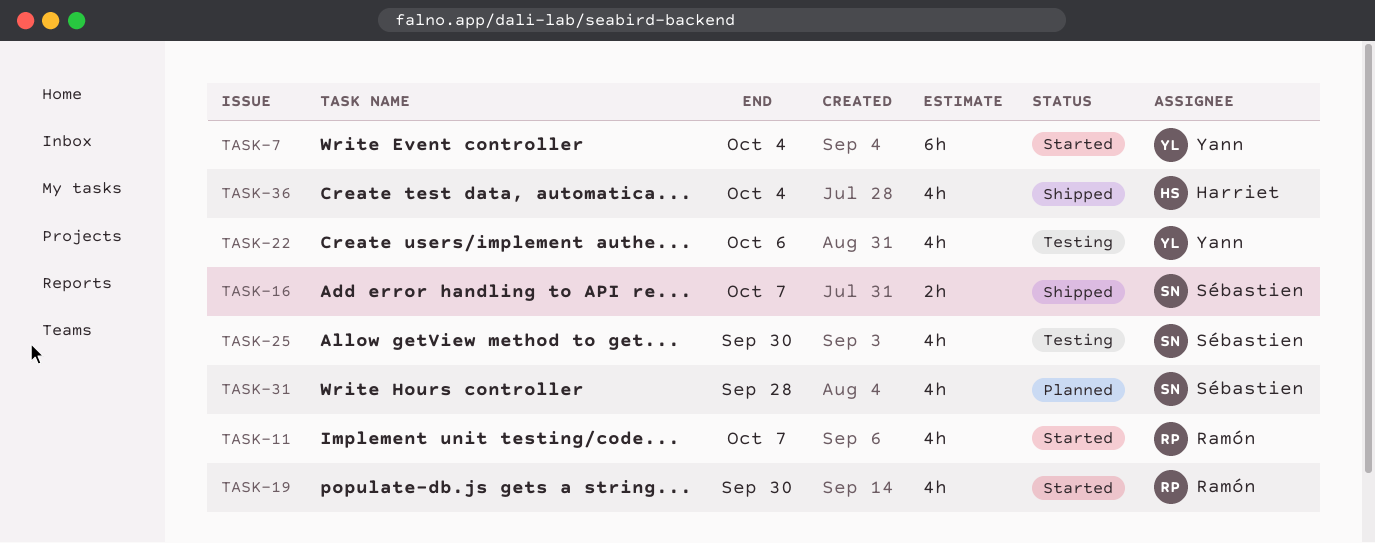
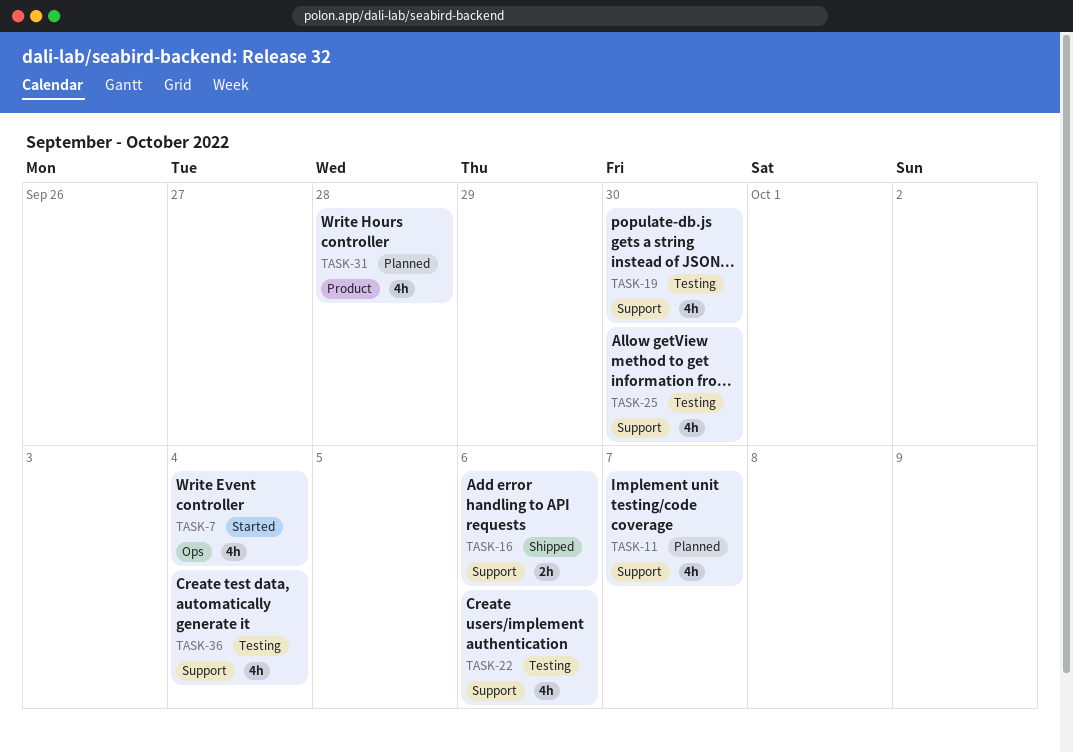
TASK-7, estimate: 6h -> 4h
TASK-11, status: Started -> Planned
TASK-16, due: Oct 7 -> Oct 6
TASK-19, status: Started -> Testing
TASK-36, status: Shipped -> Testing

